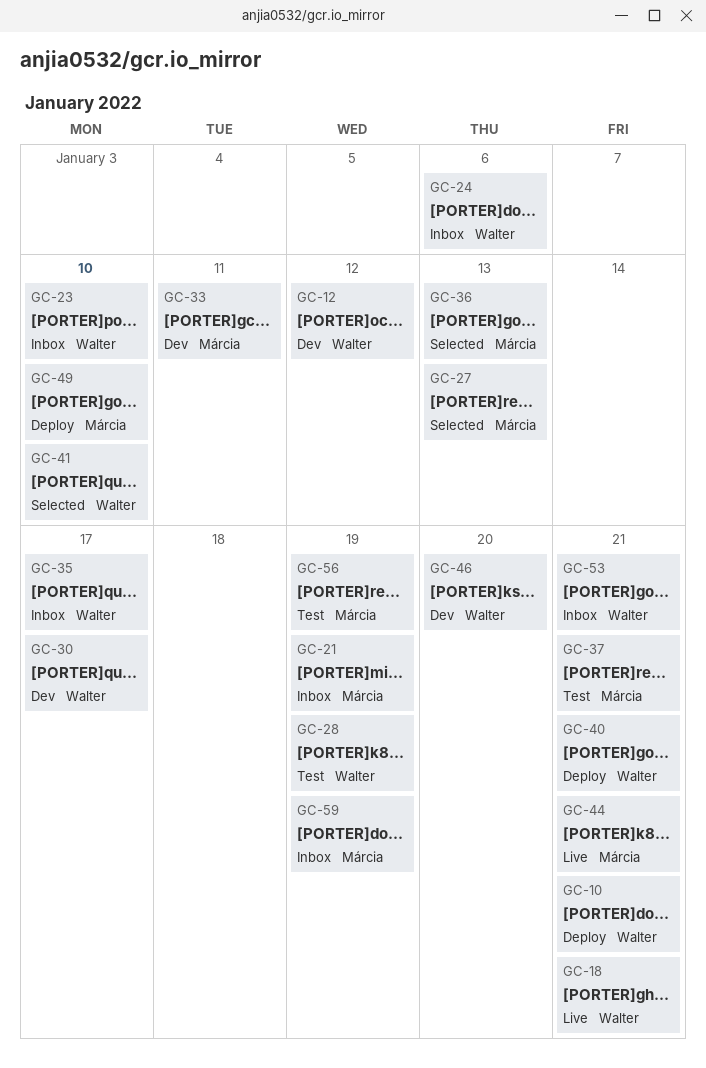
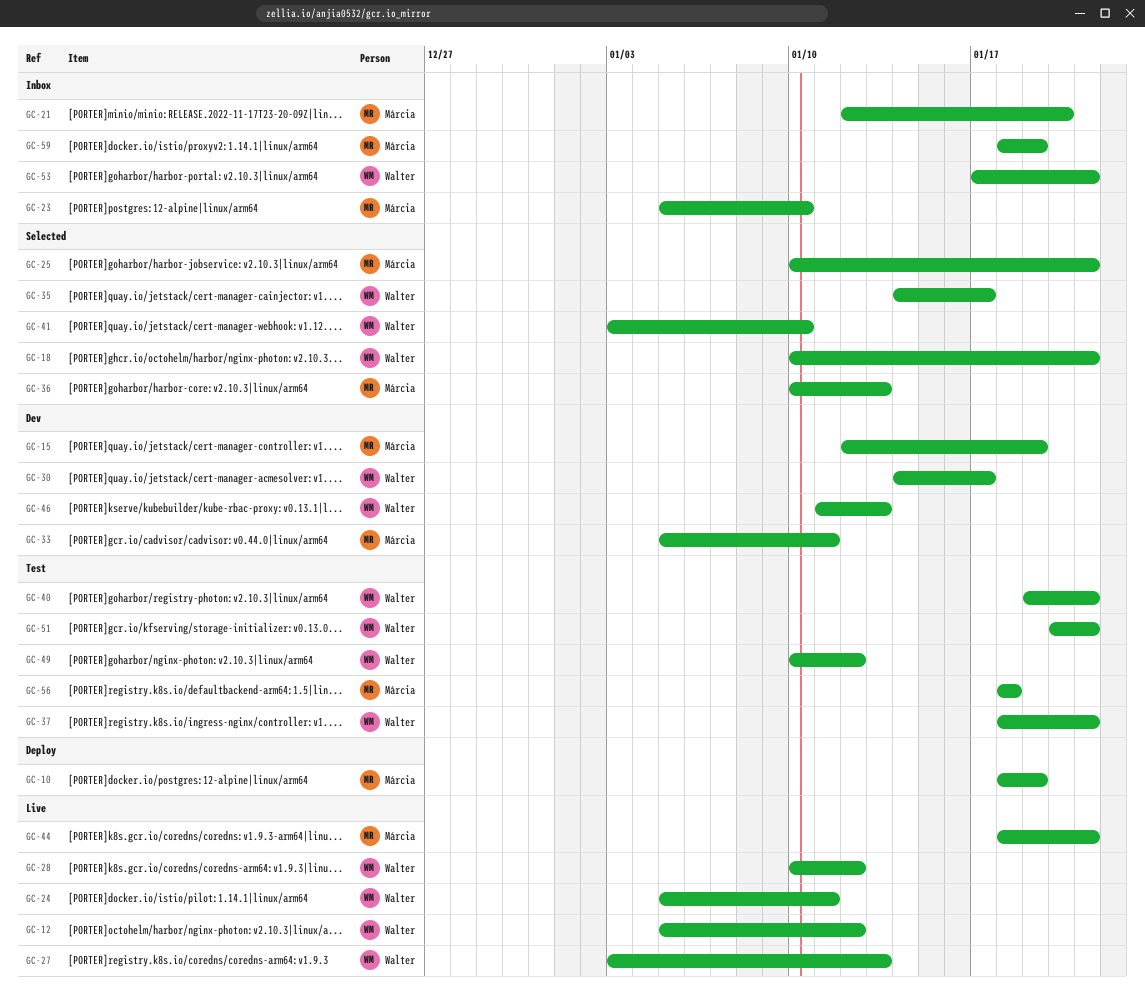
GC-10, owner: Walter -> Márcia
GC-10, due: Jan 21 -> Jan 19
GC-12, status: Dev -> Live
GC-15: none -> present
GC-18, status: Live -> Selected
GC-21, due: Jan 19 -> Jan 20
GC-23, owner: Walter -> Márcia
GC-24, status: Inbox -> Live
GC-24, due: Jan 6 -> Jan 11
GC-25: none -> present
GC-27, status: Selected -> Live
GC-27, owner: Márcia -> Walter
GC-28, status: Test -> Live
GC-28, due: Jan 19 -> Jan 12
GC-35, status: Inbox -> Selected
GC-37, owner: Márcia -> Walter
GC-40, status: Deploy -> Test
GC-46, due: Jan 20 -> Jan 13
GC-49, status: Deploy -> Test
GC-49, owner: Márcia -> Walter
GC-49, due: Jan 10 -> Jan 12
GC-51: none -> present
GC-56, due: Jan 19 -> Jan 18

